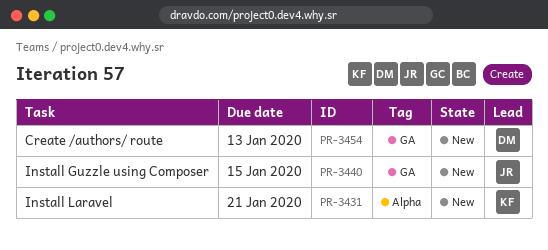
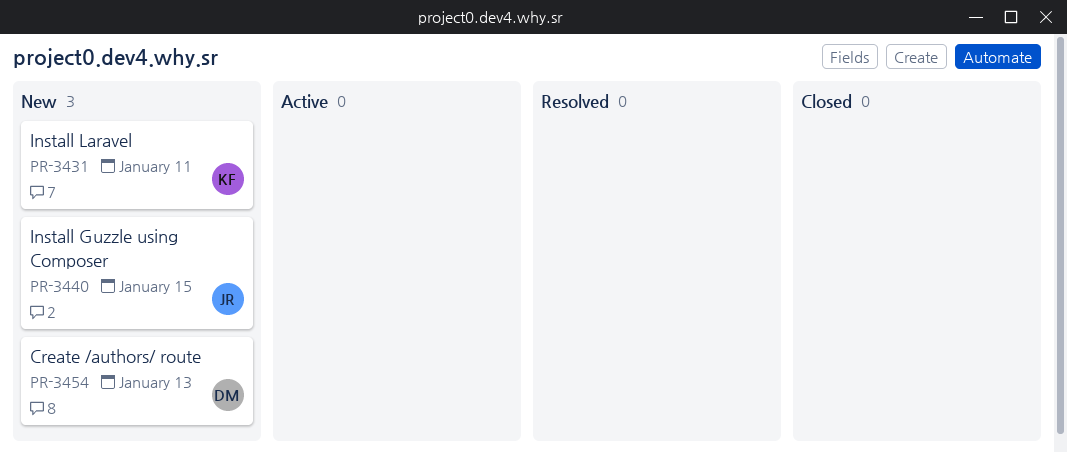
PR-3431, due: Jan 21 -> Jan 11

